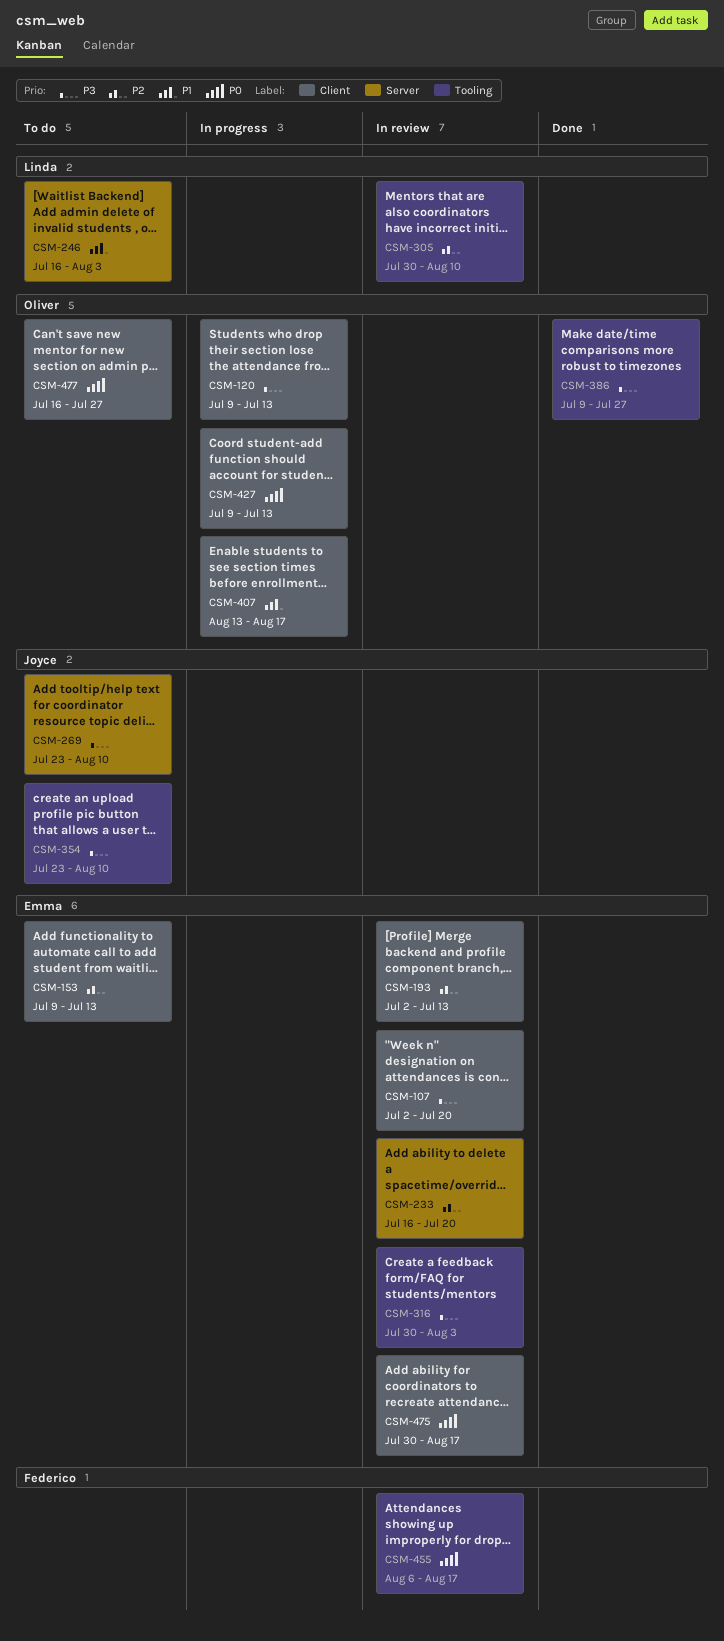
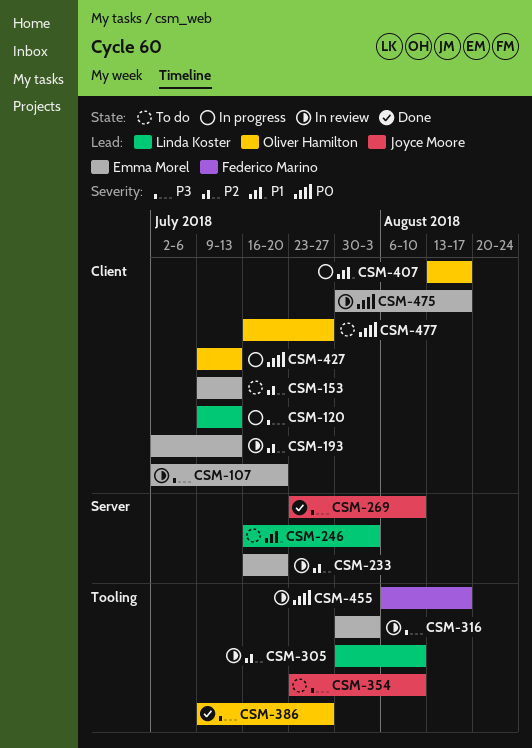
CSM-120, owner: Oliver Hamilton -> Linda Koster
CSM-269, status: To do -> Done

